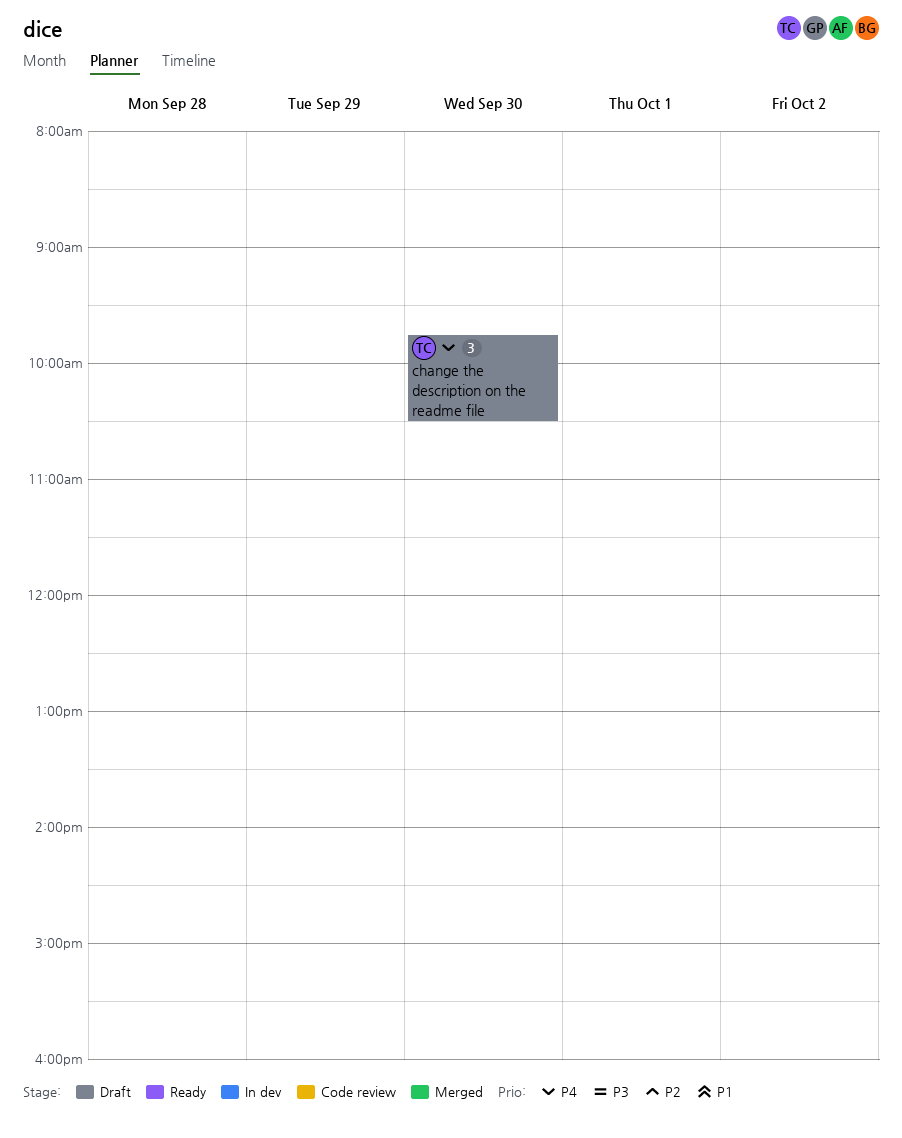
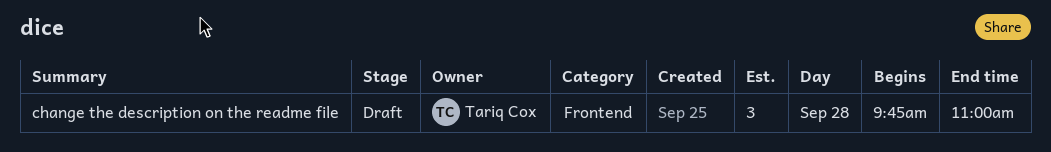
change the description on the readme file, day: Sep 30 -> Sep 28
change the description on the readme file, ends: 10:30 -> 11:00

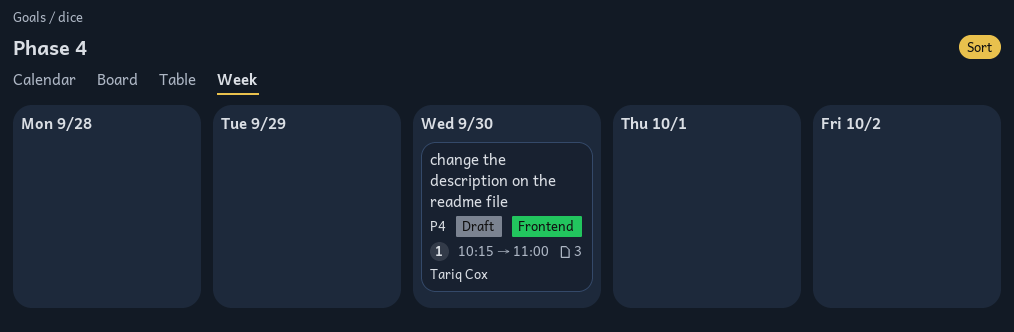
change the description on the readme file, estimate: 3 -> 1
change the description on the readme file, day: Sep 28 -> Sep 30
change the description on the readme file, begins: 09:45 -> 10:15

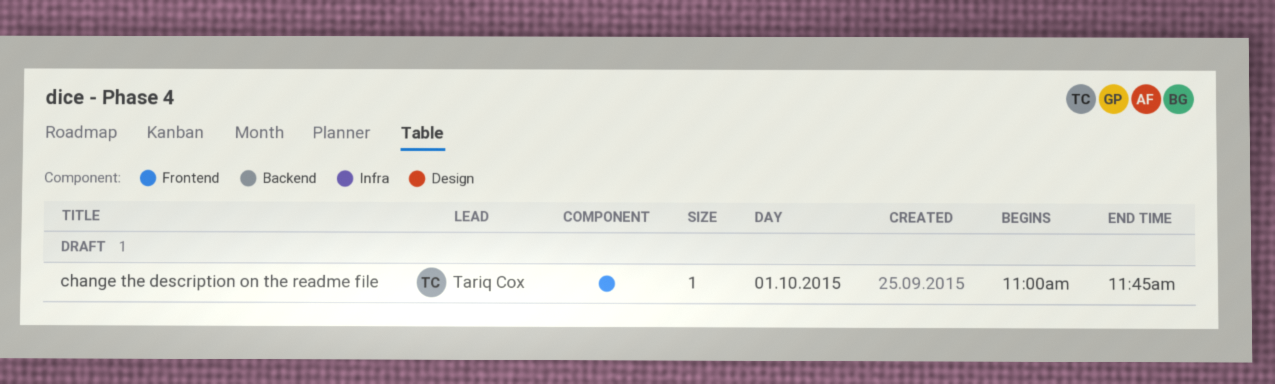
change the description on the readme file, day: Sep 30 -> Oct 1
change the description on the readme file, begins: 10:15 -> 11:00
change the description on the readme file, ends: 11:00 -> 11:45

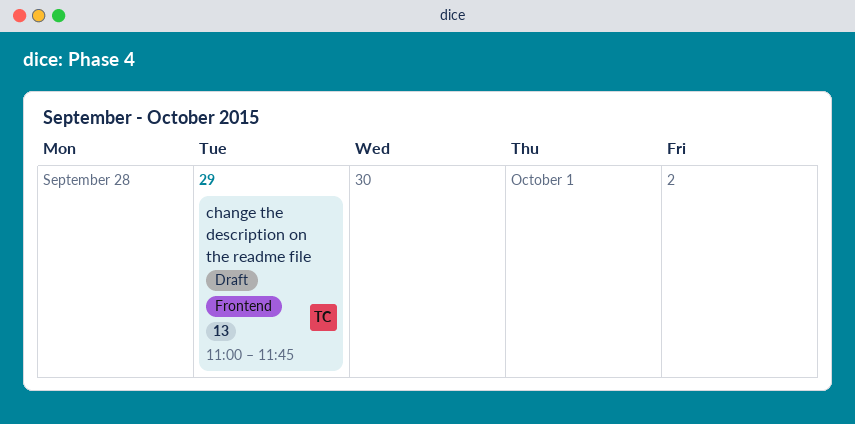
change the description on the readme file, estimate: 1 -> 13
change the description on the readme file, day: Oct 1 -> Sep 29

